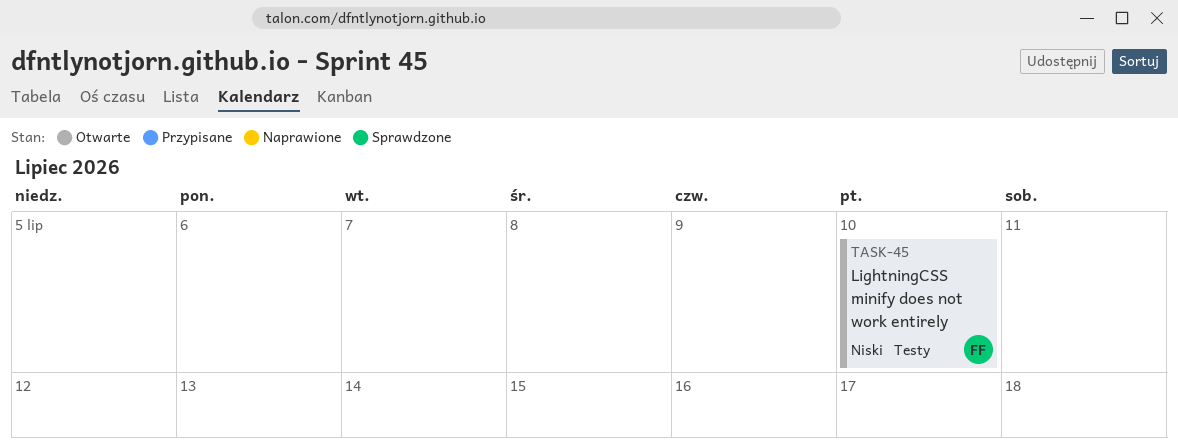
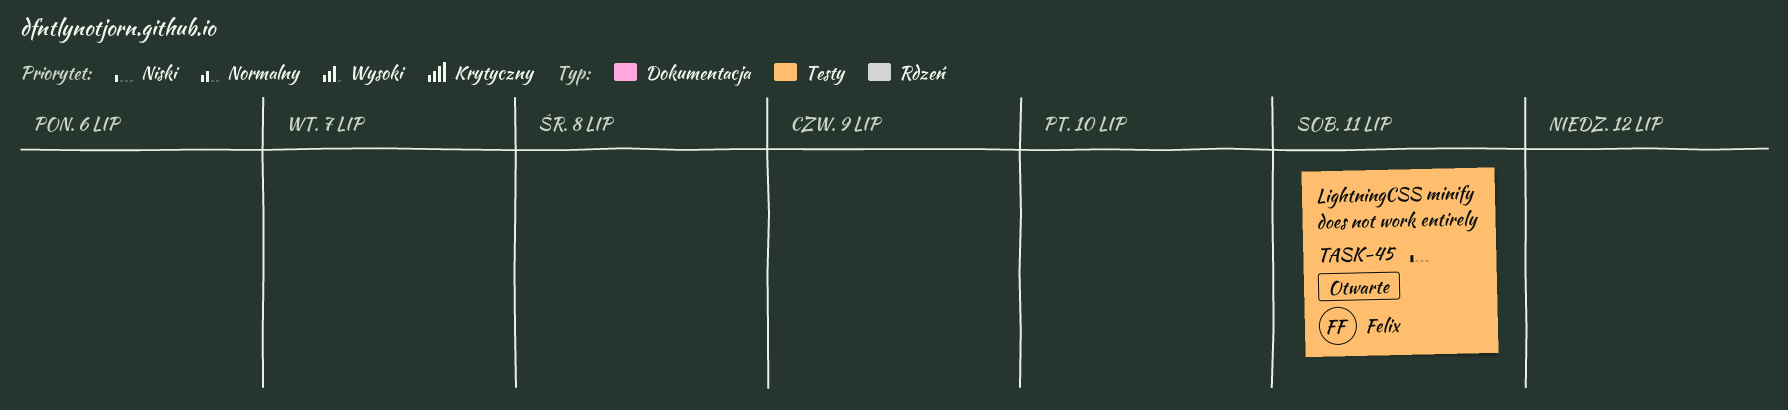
TASK-45, due: Jul 10 -> Jul 11

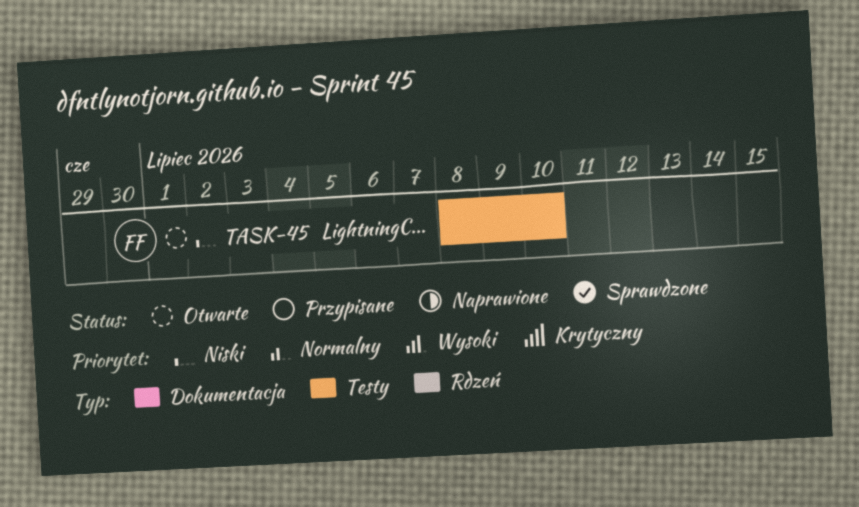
TASK-45, due: Jul 11 -> Jul 10

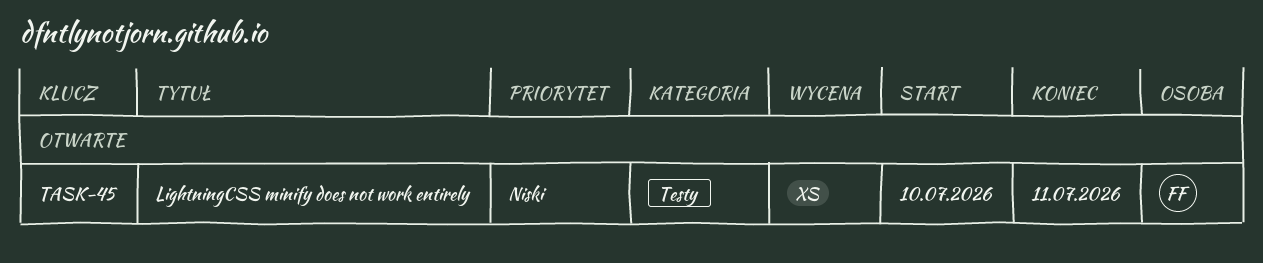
TASK-45, start: Jul 8 -> Jul 10
TASK-45, due: Jul 10 -> Jul 11

